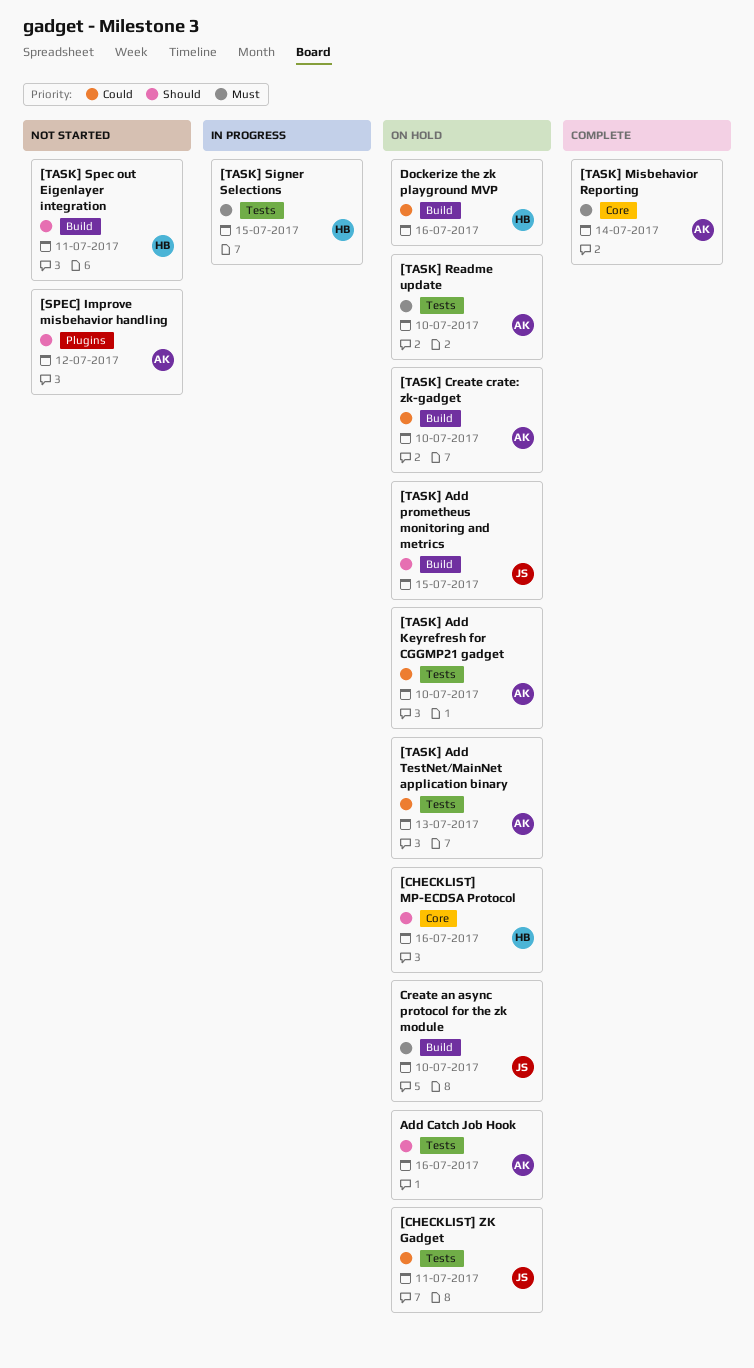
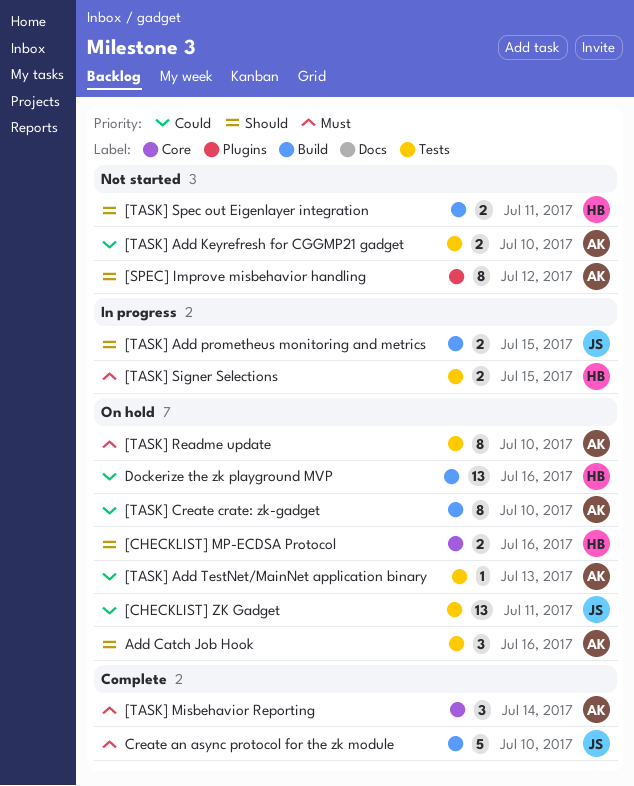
[TASK] Add Keyrefresh for CGGMP21 gadget, status: On hold -> Not started
[TASK] Add prometheus monitoring and metrics, status: On hold -> In progress
Create an async protocol for the zk module, status: On hold -> Complete

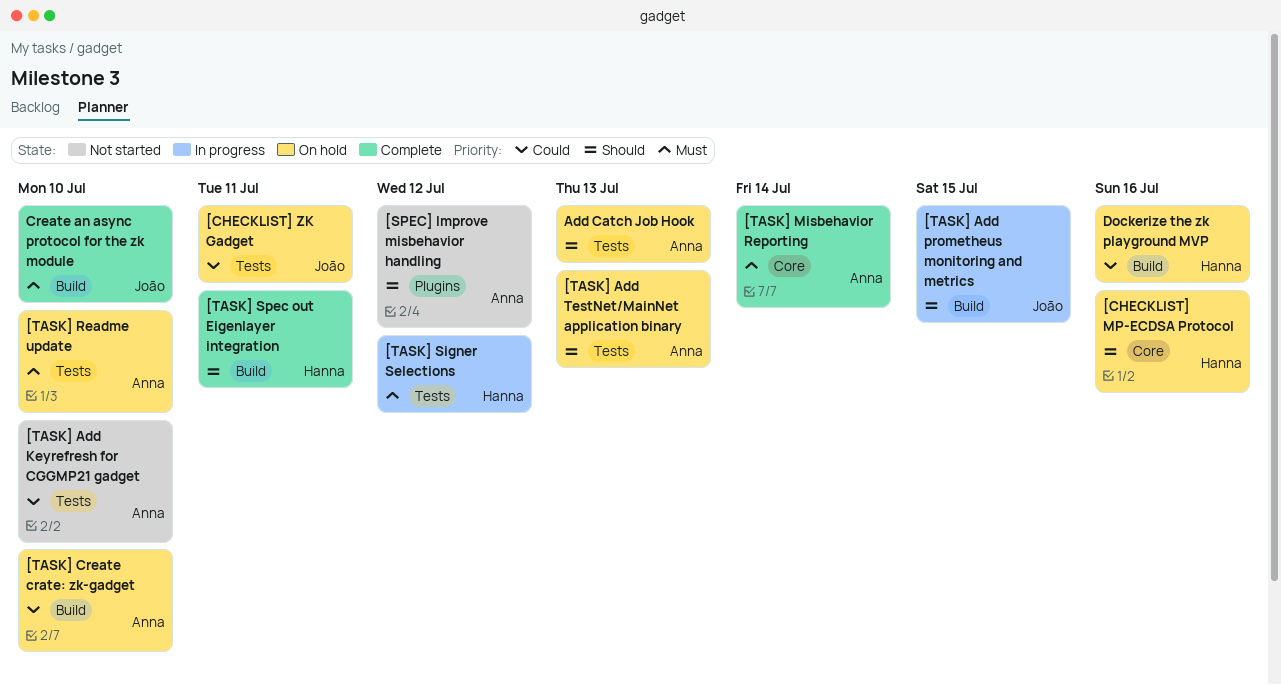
[TASK] Add TestNet/MainNet application binary, priority: Could -> Should
[TASK] Signer Selections, due: Jul 15 -> Jul 12
[TASK] Spec out Eigenlayer integration, status: Not started -> Complete
Add Catch Job Hook, due: Jul 16 -> Jul 13

